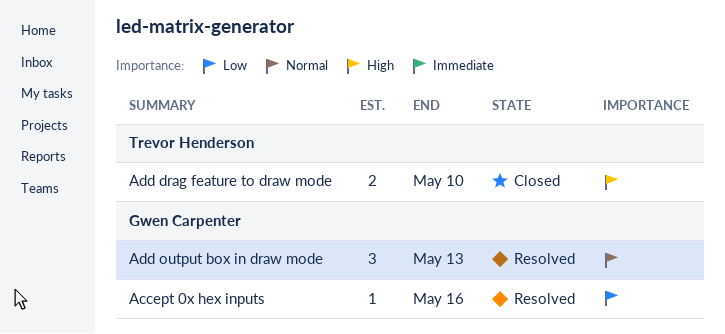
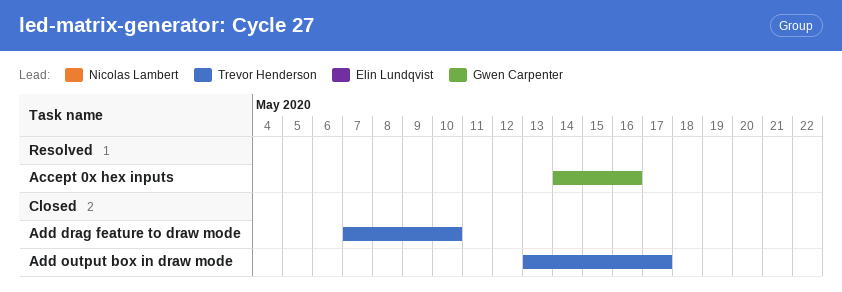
Add output box in draw mode, status: Resolved -> Closed
Add output box in draw mode, owner: Gwen Carpenter -> Trevor Henderson
Add output box in draw mode, due: May 13 -> May 17

